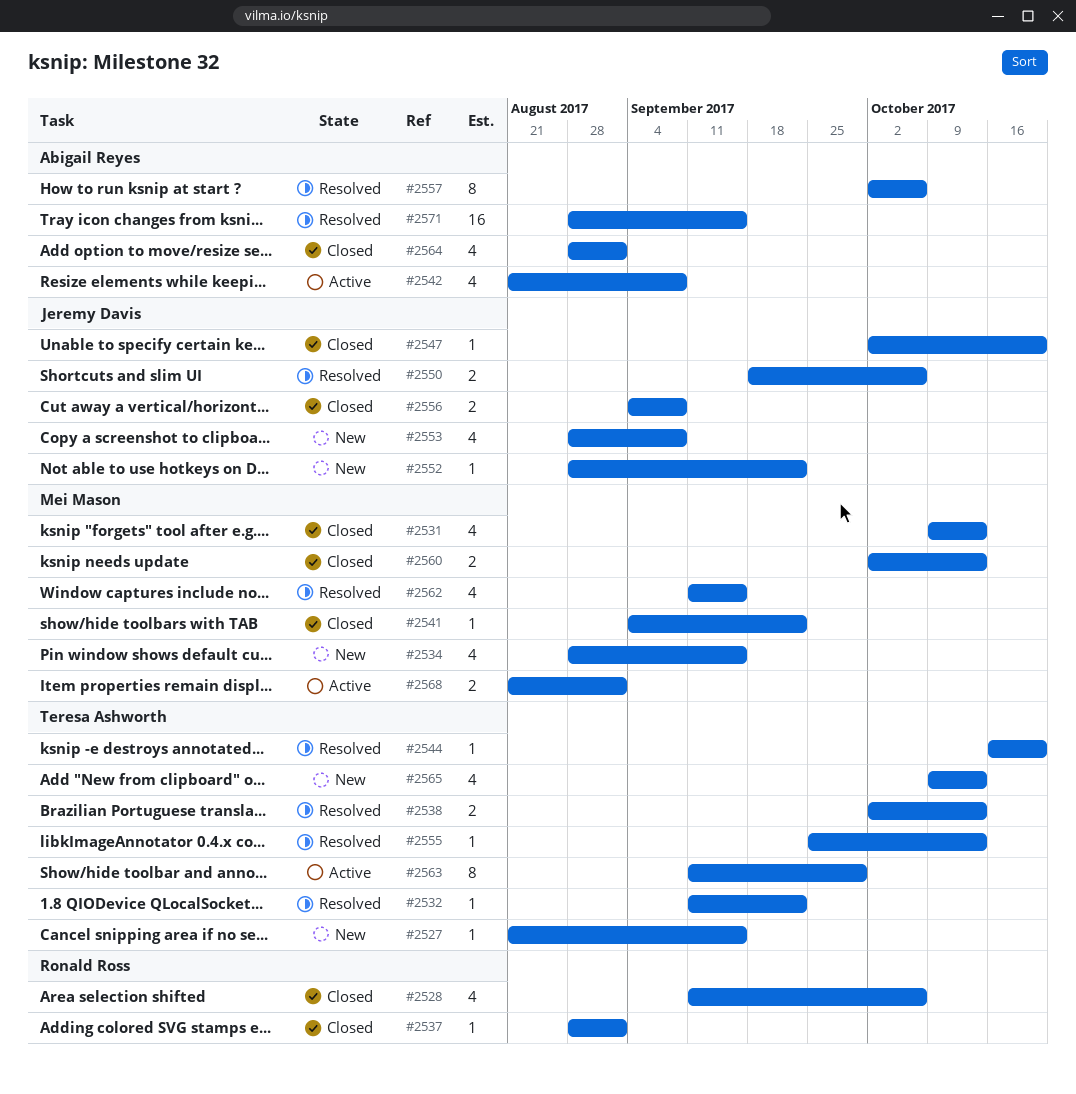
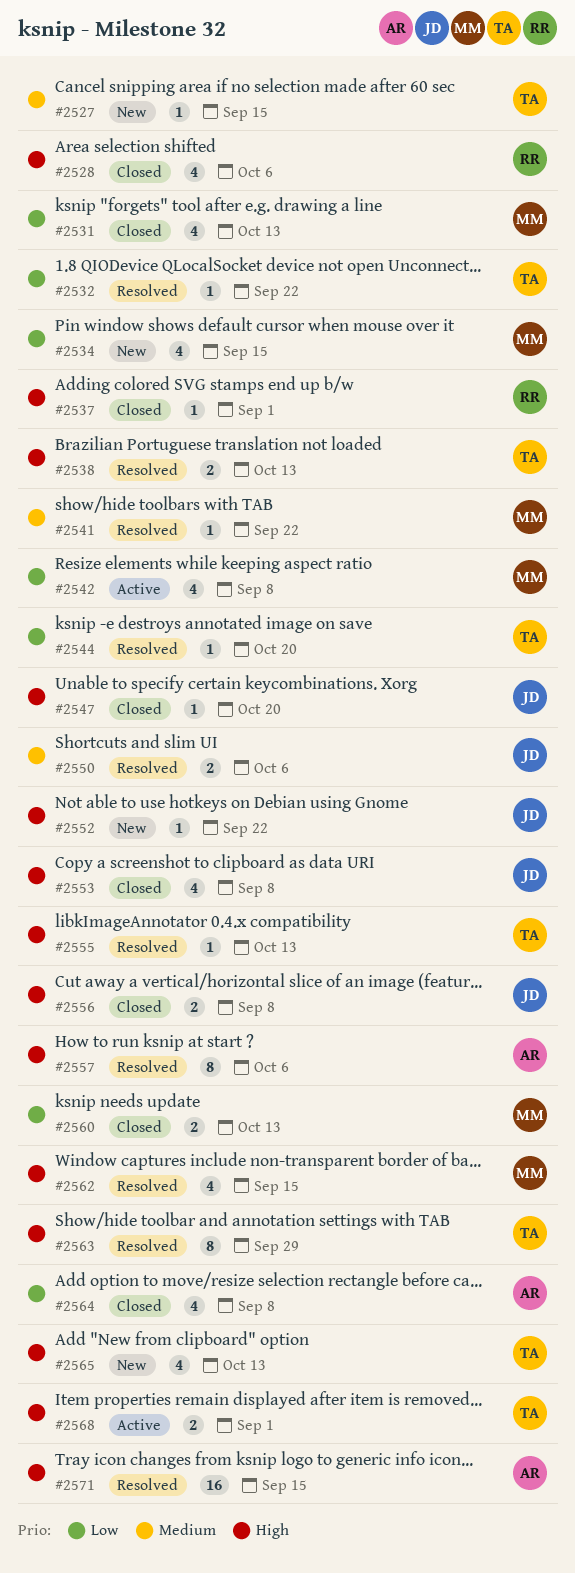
#2541, status: Closed -> Resolved
#2542, owner: Abigail Reyes -> Mei Mason
#2553, status: New -> Closed
#2563, status: Active -> Resolved
#2564, due: Sep 1 -> Sep 8
#2568, owner: Mei Mason -> Teresa Ashworth

